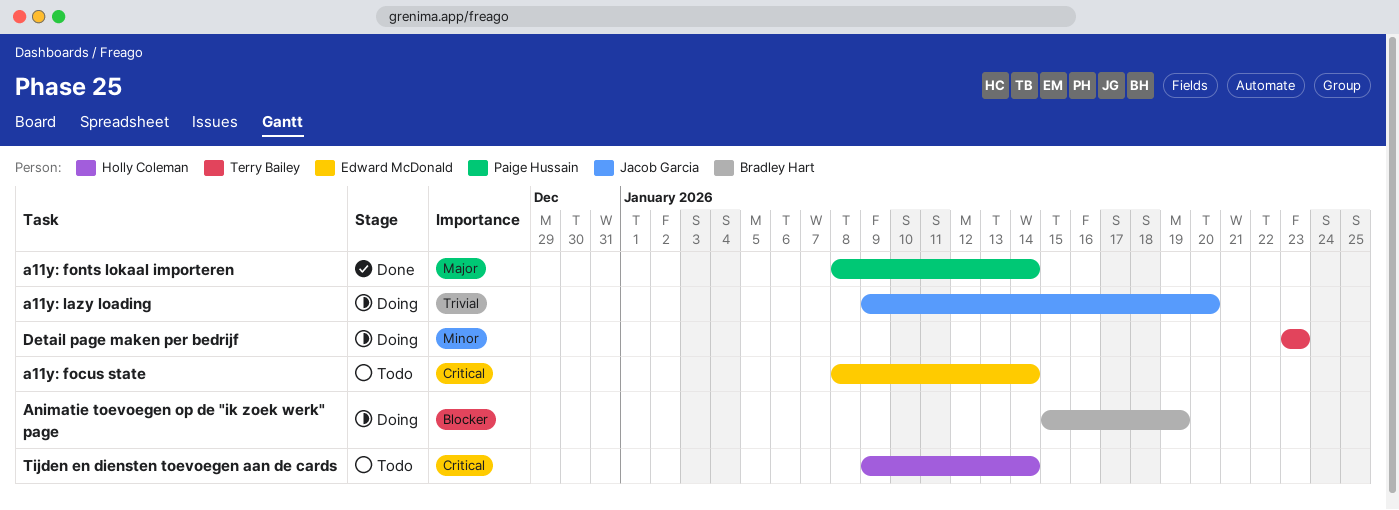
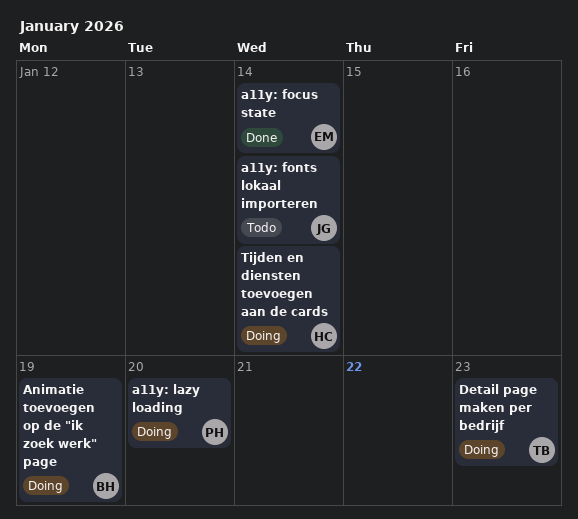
a11y: focus state, status: Todo -> Done
a11y: fonts lokaal importeren, status: Done -> Todo
a11y: fonts lokaal importeren, owner: Paige Hussain -> Jacob Garcia
a11y: lazy loading, owner: Jacob Garcia -> Paige Hussain
Tijden en diensten toevoegen aan de cards, status: Todo -> Doing

